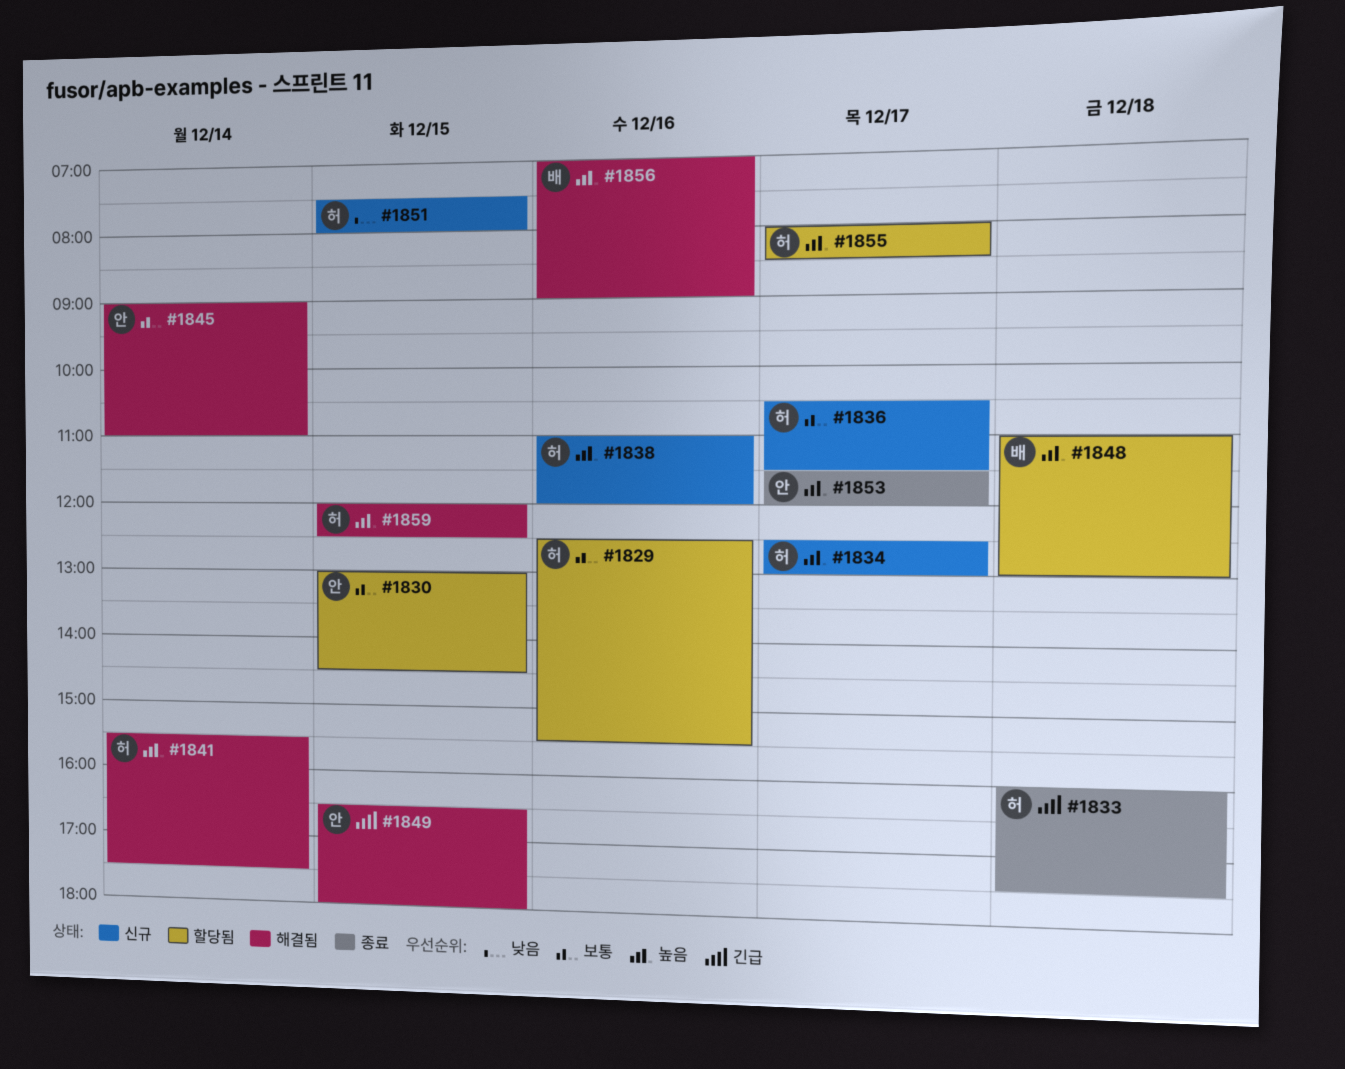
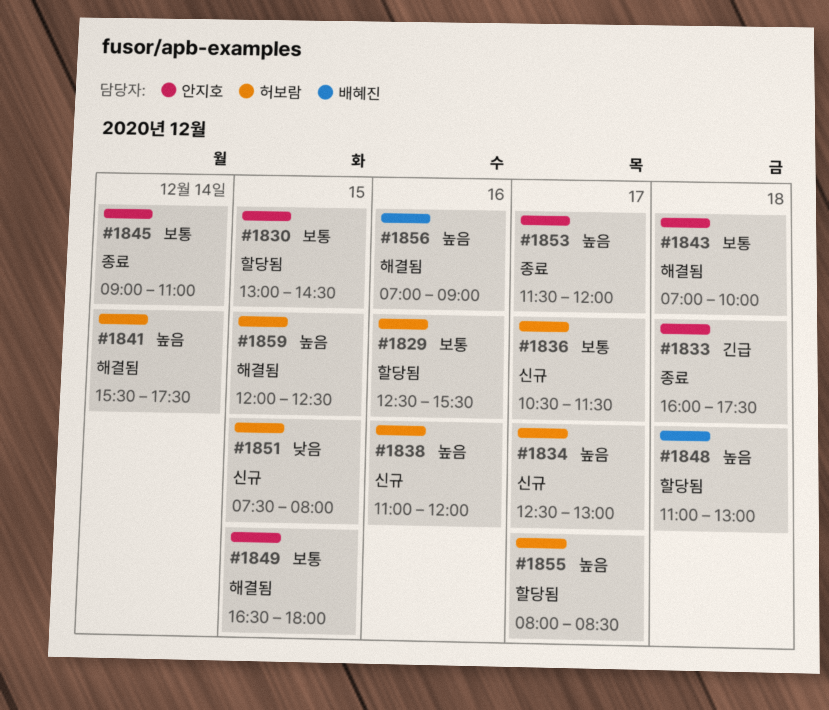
#1833, owner: 허보람 -> 안지호
#1843: none -> present
#1845, status: 해결됨 -> 종료
#1849, priority: 긴급 -> 보통

